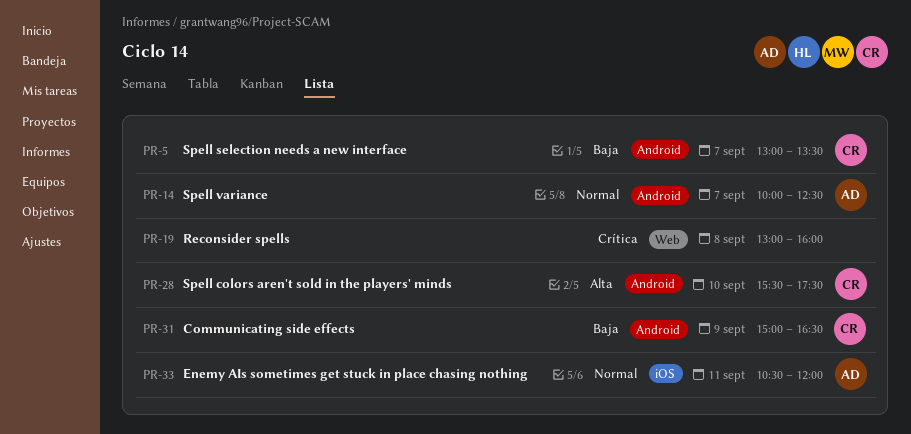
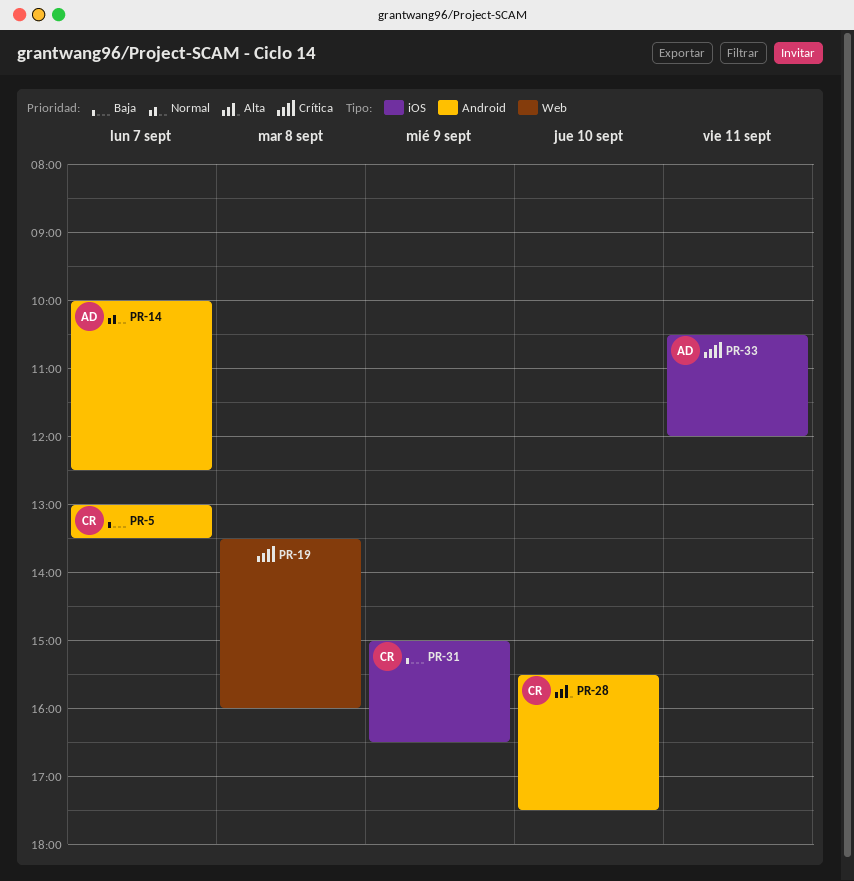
PR-19, begins: 13:00 -> 13:30
PR-31, label: Android -> iOS
PR-33, priority: Normal -> Crítica

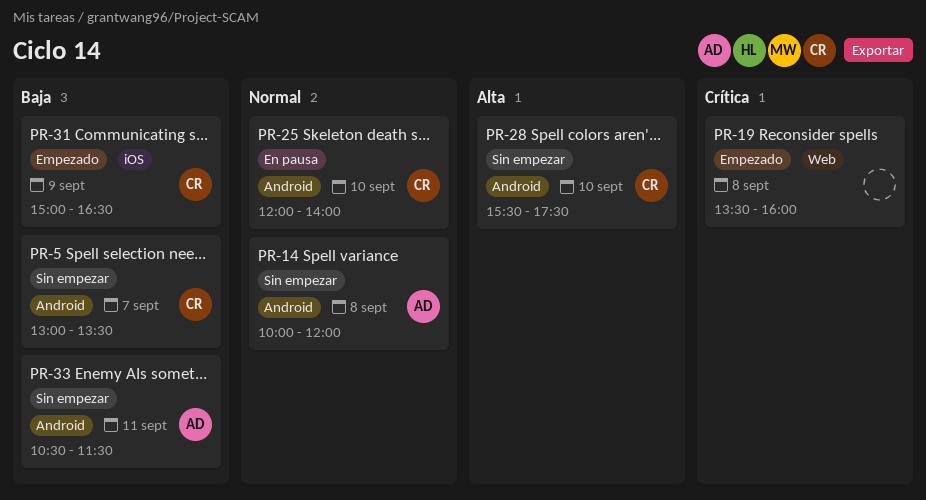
PR-14, day: Sep 7 -> Sep 8
PR-14, ends: 12:30 -> 12:00
PR-25: none -> present
PR-33, priority: Crítica -> Baja
PR-33, label: iOS -> Android
PR-33, ends: 12:00 -> 11:30

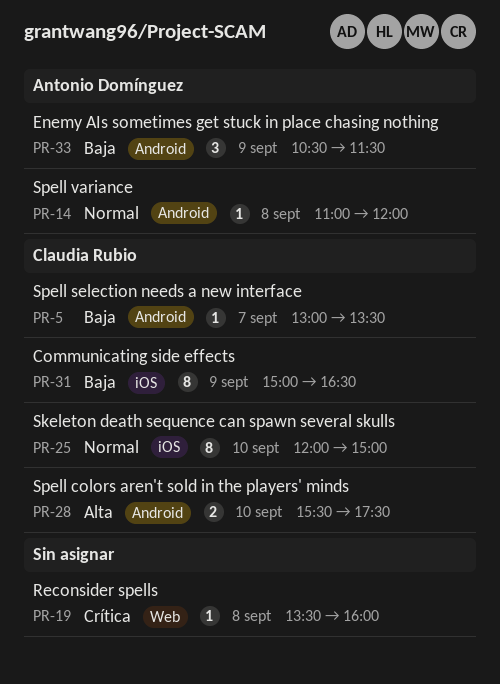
PR-14, begins: 10:00 -> 11:00
PR-25, label: Android -> iOS
PR-25, ends: 14:00 -> 15:00
PR-33, day: Sep 11 -> Sep 9

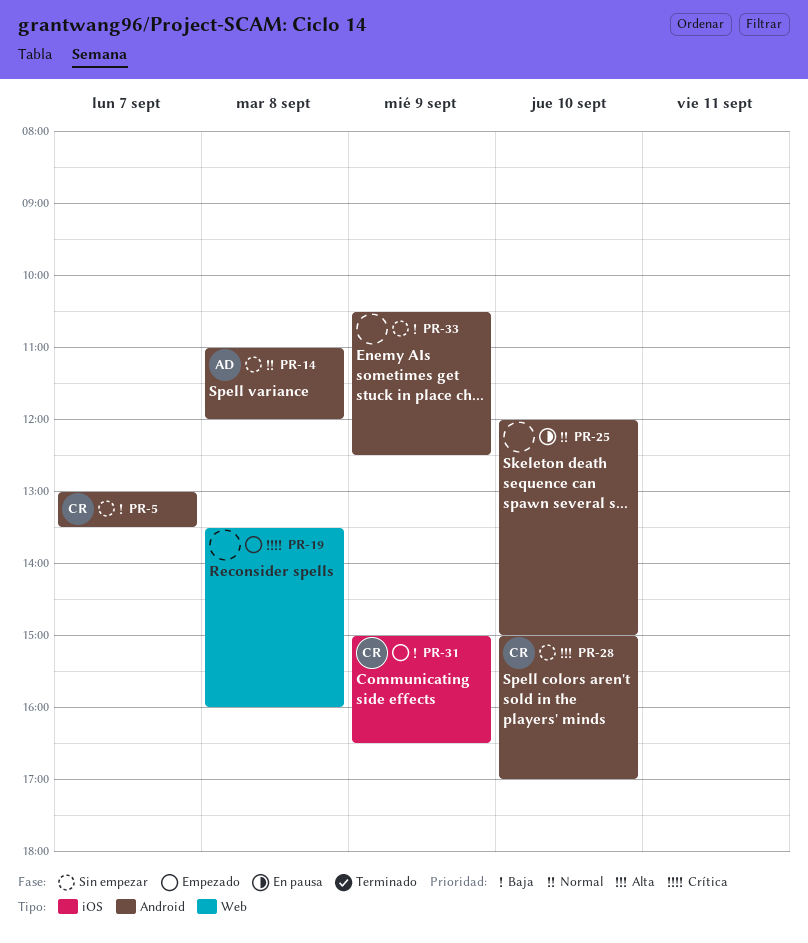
PR-25, owner: Claudia Rubio -> none
PR-25, label: iOS -> Android
PR-28, begins: 15:30 -> 15:00
PR-28, ends: 17:30 -> 17:00
PR-33, owner: Antonio Domínguez -> none
PR-33, ends: 11:30 -> 12:30

